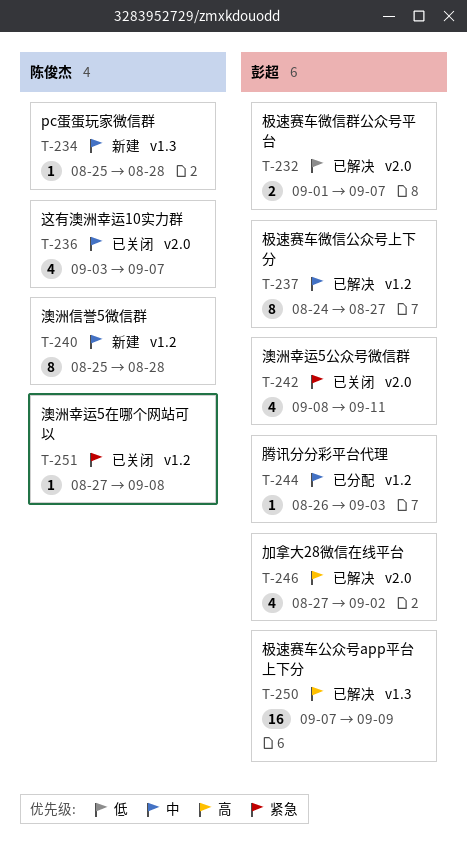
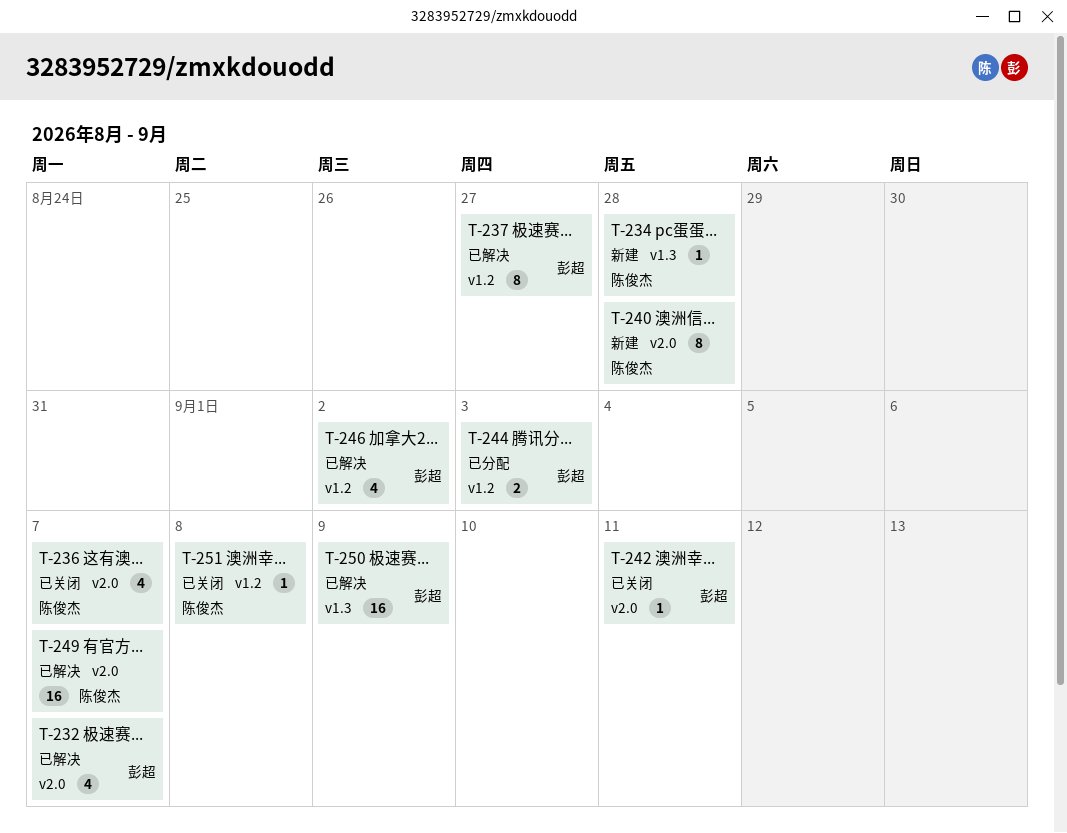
T-232, estimate: 2 -> 4
T-240, label: v1.2 -> v2.0
T-242, estimate: 4 -> 1
T-244, estimate: 1 -> 2
T-246, label: v2.0 -> v1.2
T-249: none -> present

